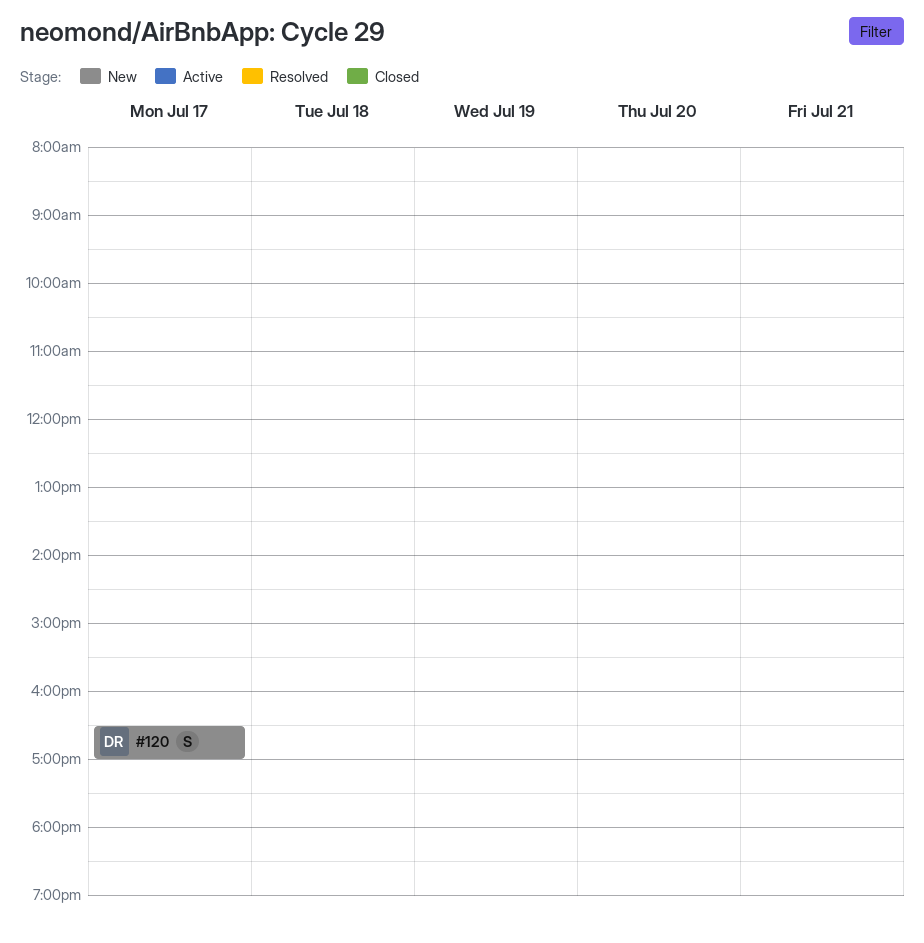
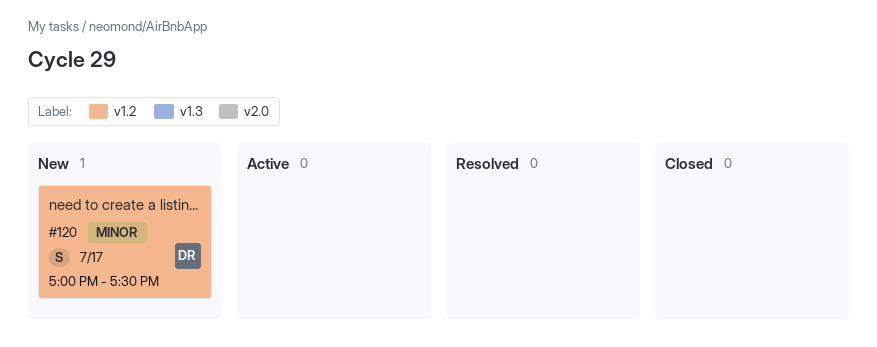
#120, begins: 16:30 -> 17:00
#120, ends: 17:00 -> 17:30

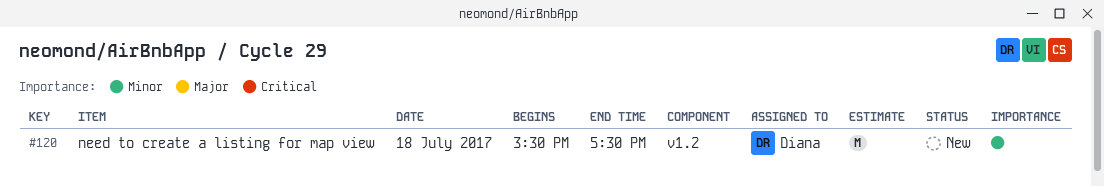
#120, estimate: S -> M
#120, day: Jul 17 -> Jul 18
#120, begins: 17:00 -> 15:30

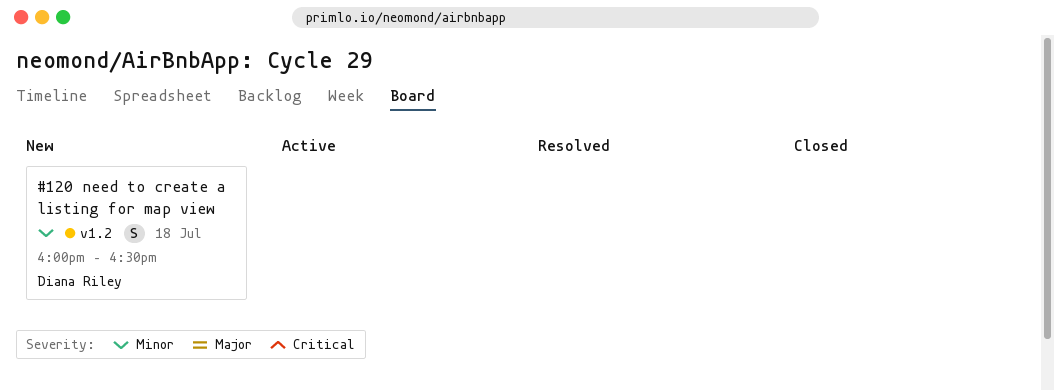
#120, estimate: M -> S
#120, begins: 15:30 -> 16:00
#120, ends: 17:30 -> 16:30

